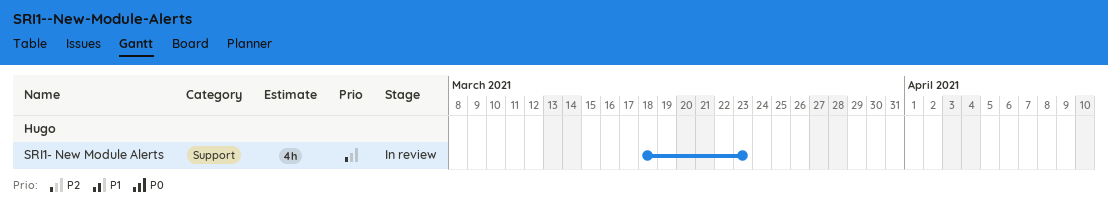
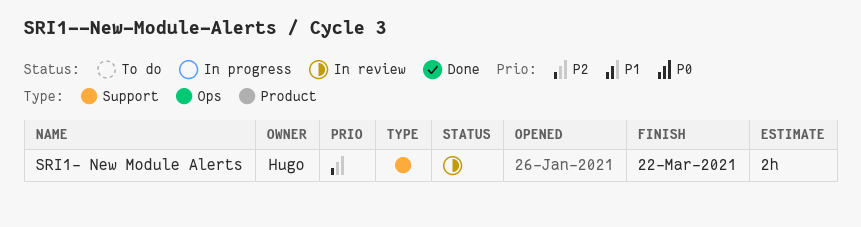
SRI1- New Module Alerts, estimate: 4h -> 2h
SRI1- New Module Alerts, due: Mar 23 -> Mar 22

